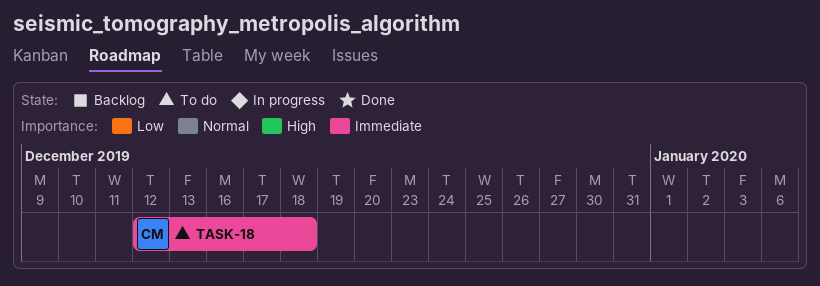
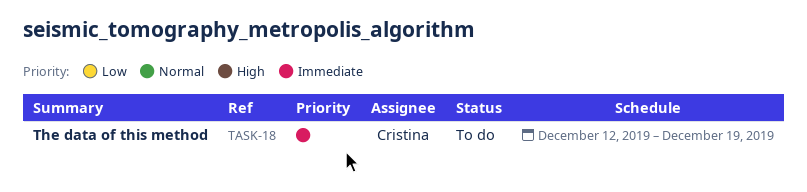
TASK-18, due: Dec 18 -> Dec 19

